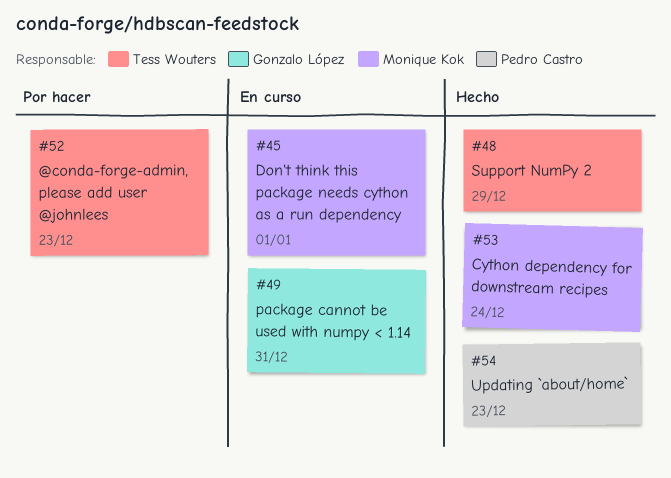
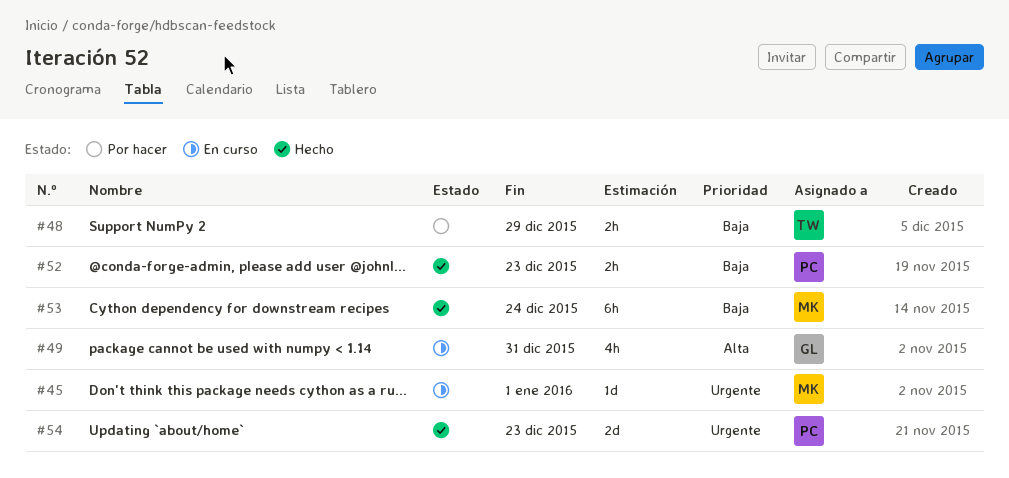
#48, status: Hecho -> Por hacer
#52, status: Por hacer -> Hecho
#52, owner: Tess Wouters -> Pedro Castro

